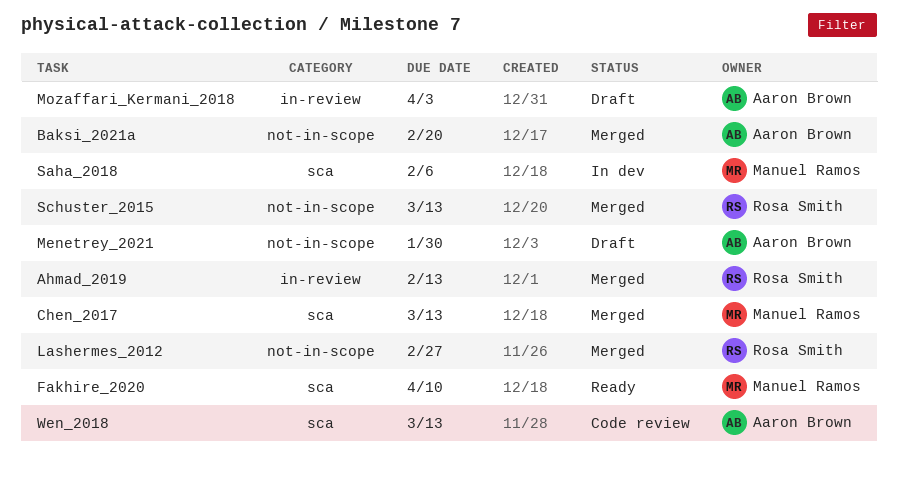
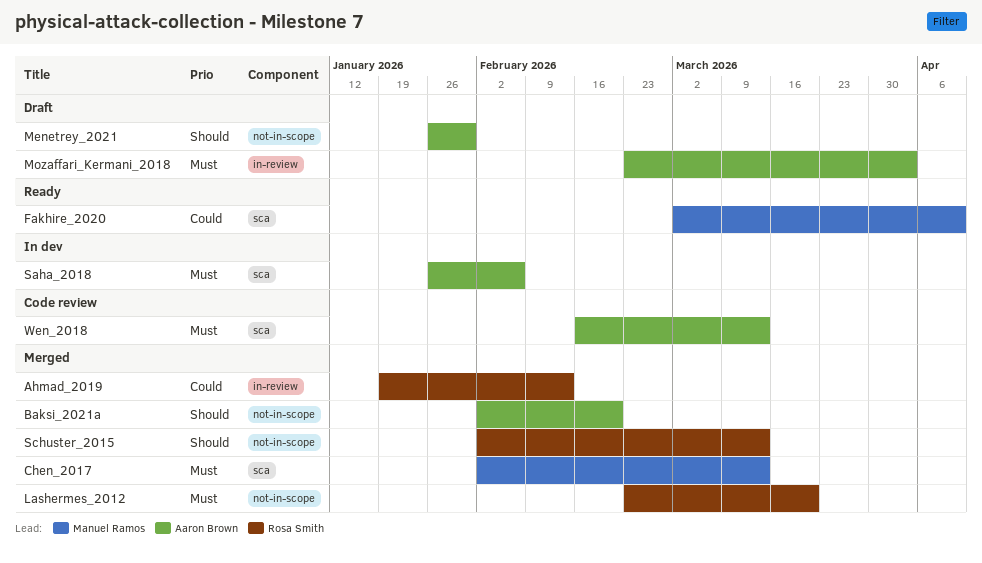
Lashermes_2012, due: Feb 27 -> Mar 20
Saha_2018, owner: Manuel Ramos -> Aaron Brown

